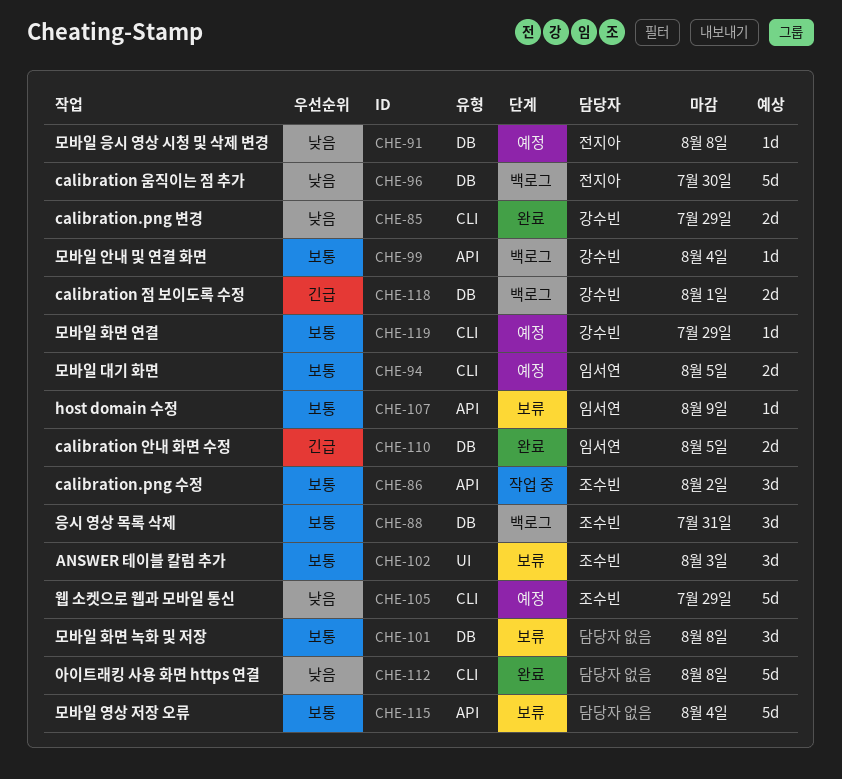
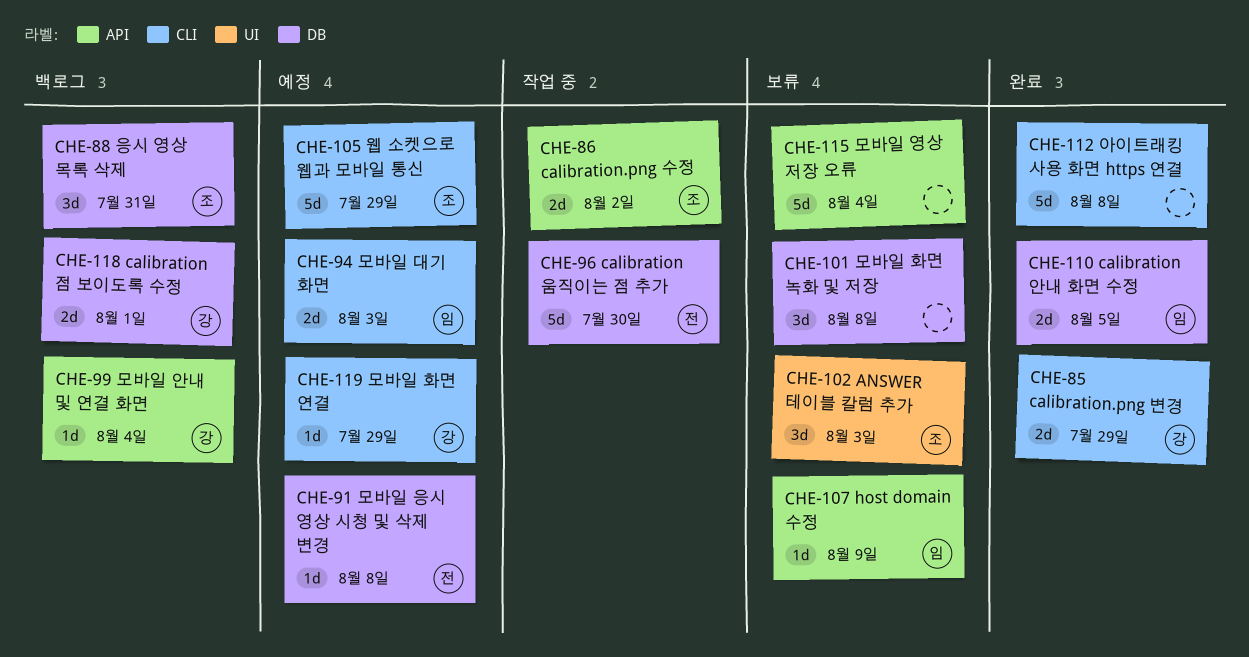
CHE-86, estimate: 3d -> 2d
CHE-94, due: Aug 5 -> Aug 3
CHE-96, status: 백로그 -> 작업 중

